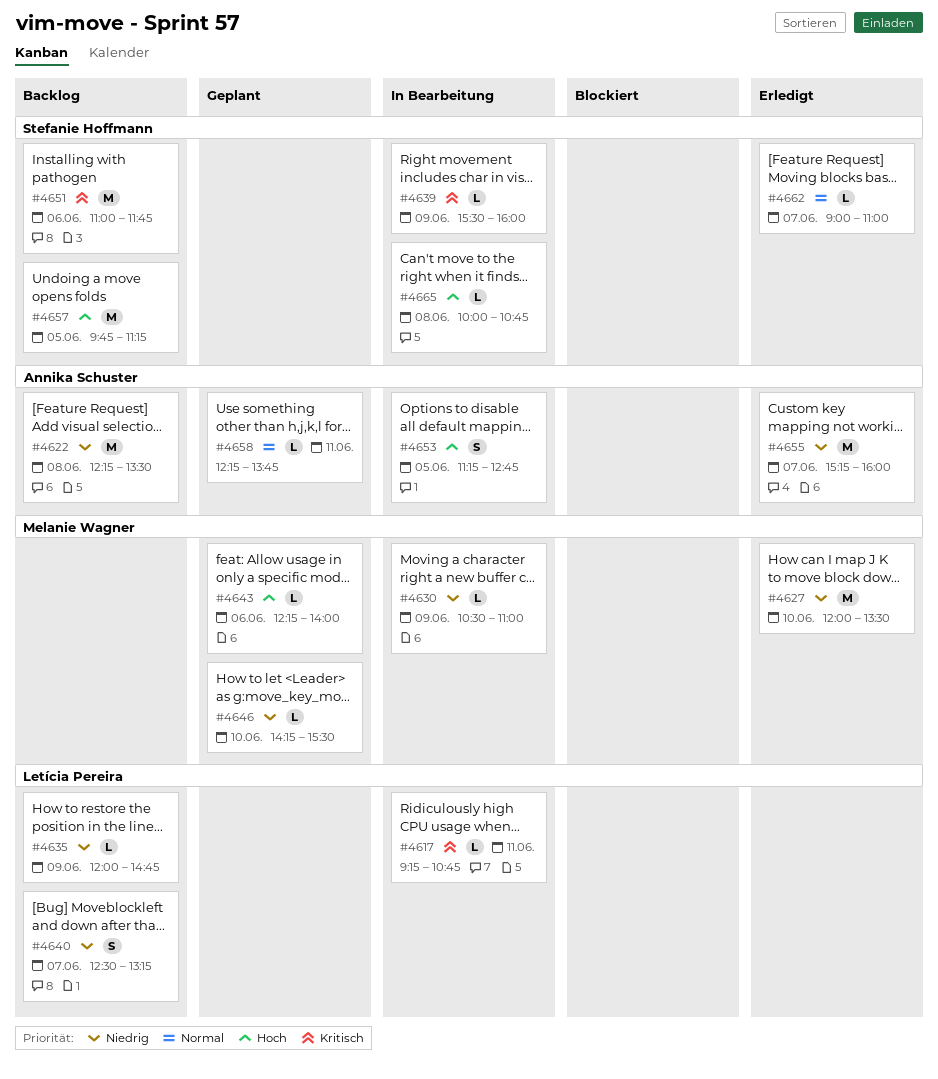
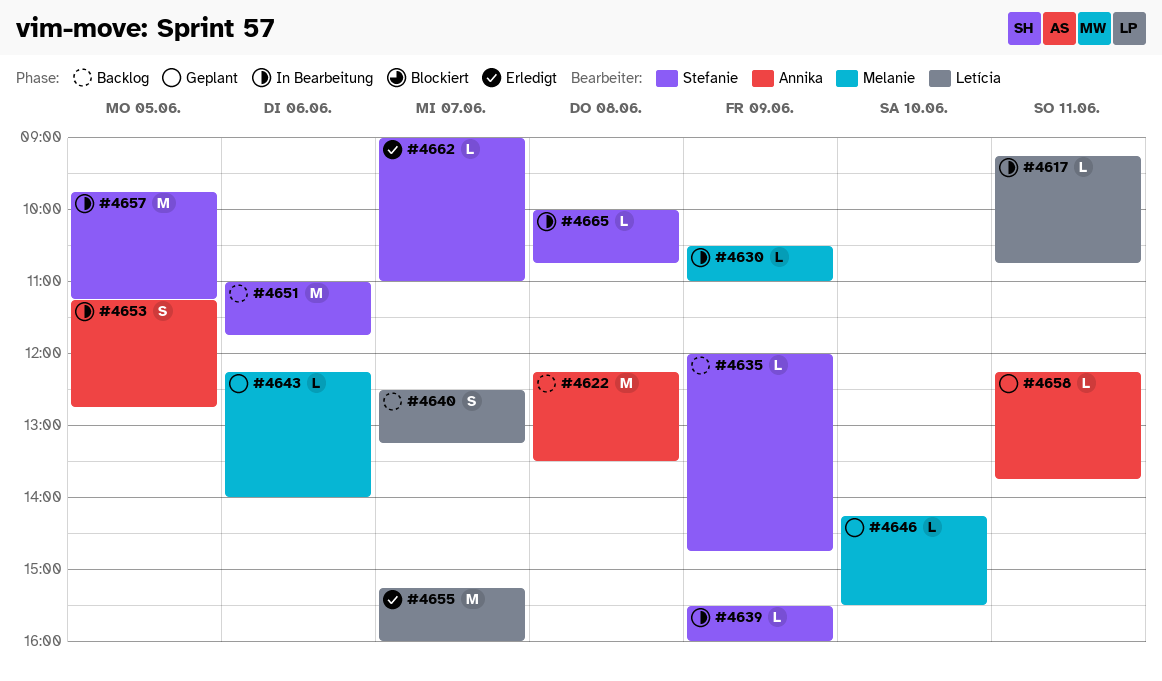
#4627: present -> none
#4635, owner: Letícia Pereira -> Stefanie Hoffmann
#4655, owner: Annika Schuster -> Letícia Pereira
#4657, status: Backlog -> In Bearbeitung

